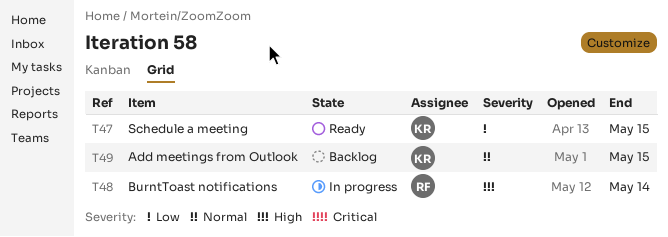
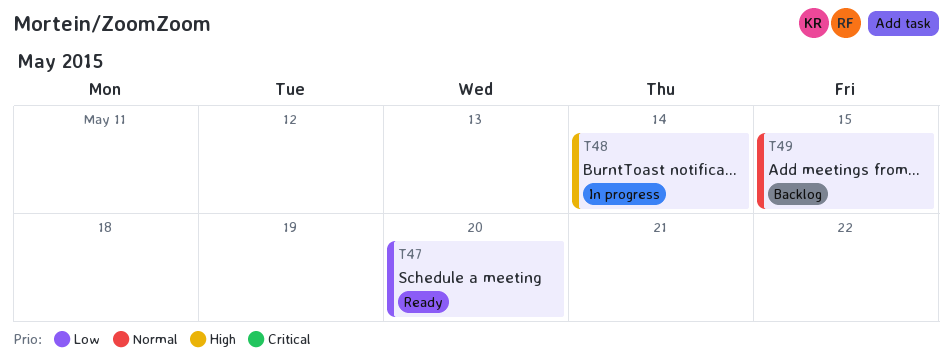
T47, due: May 15 -> May 20

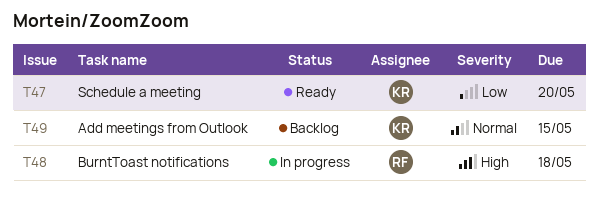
T48, due: May 14 -> May 18

